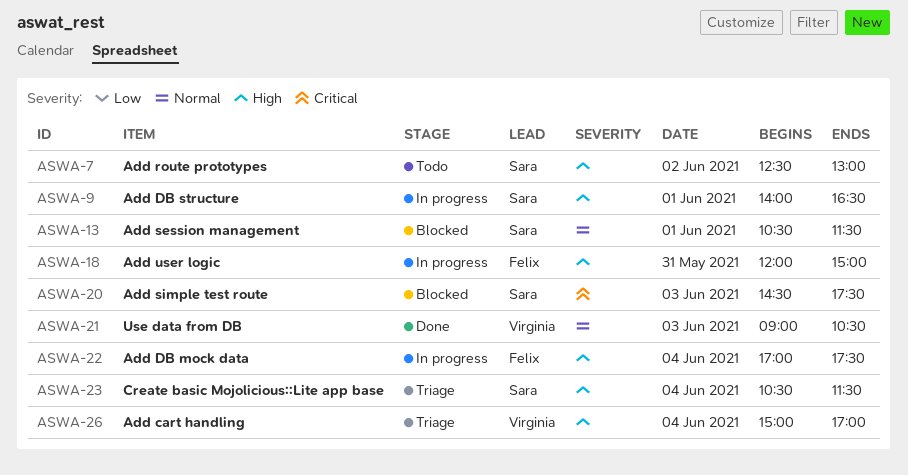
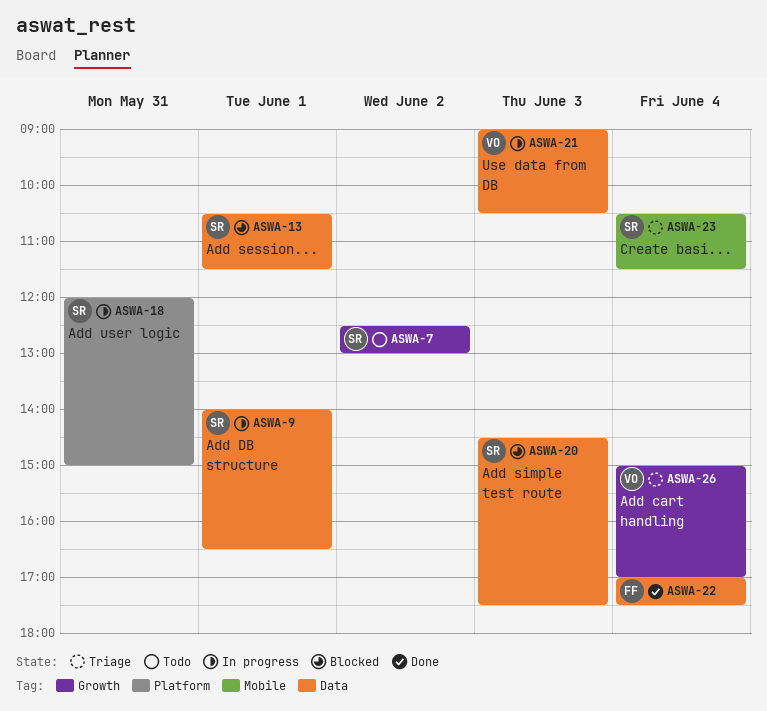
ASWA-18, owner: Felix -> Sara
ASWA-21, status: Done -> In progress
ASWA-22, status: In progress -> Done

